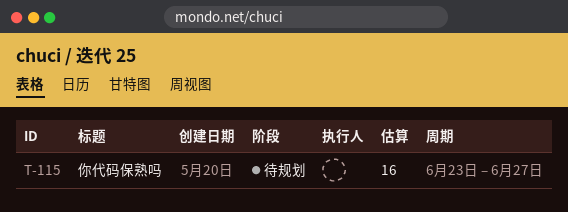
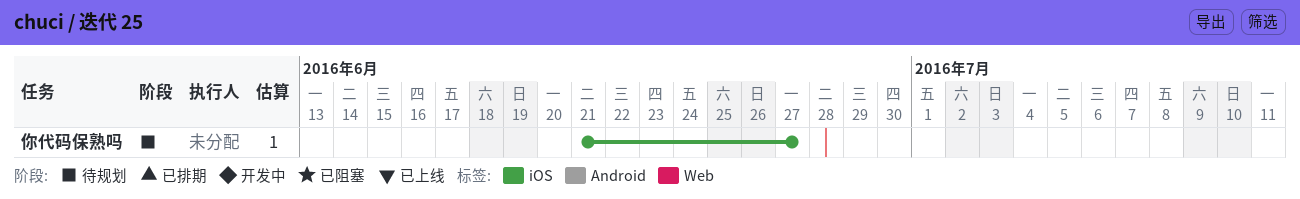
你代码保熟吗, estimate: 16 -> 1
你代码保熟吗, start: Jun 23 -> Jun 21

